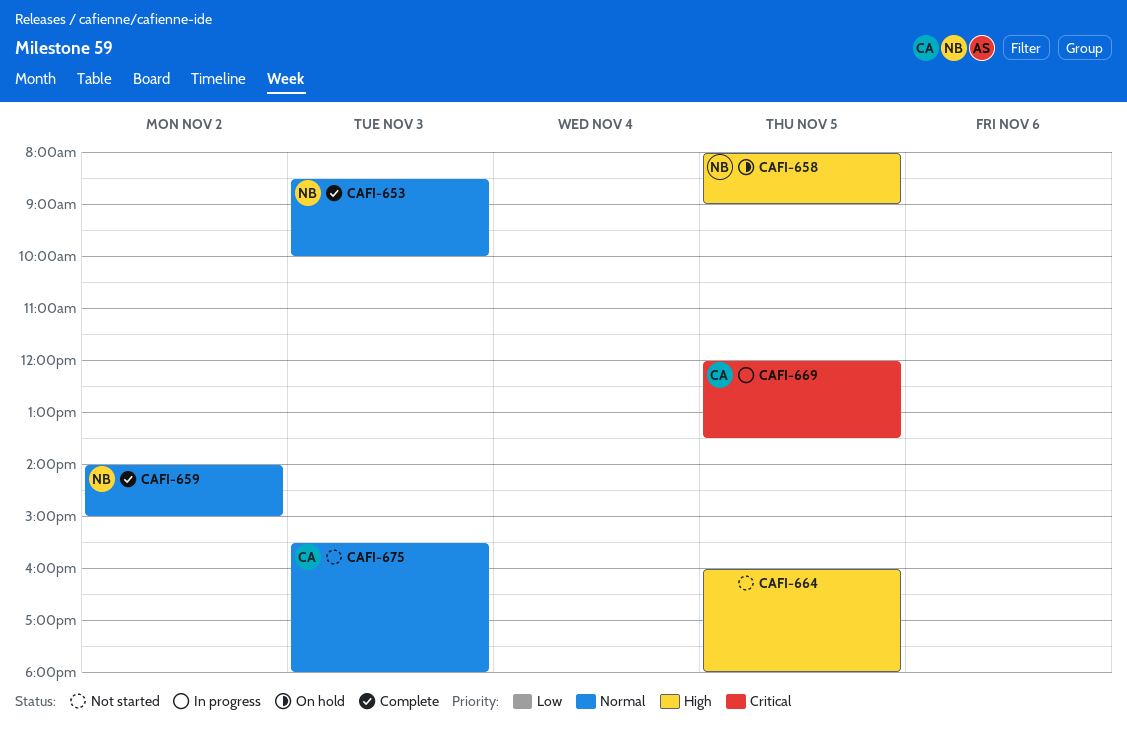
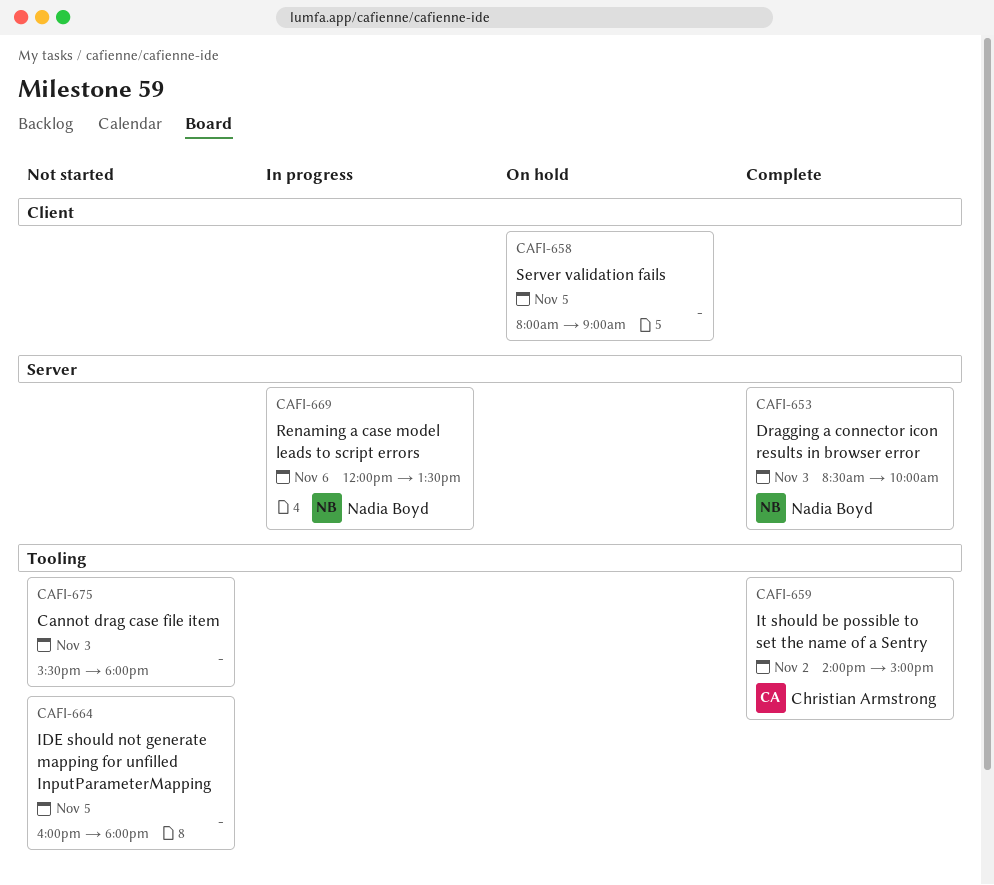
CAFI-658, owner: Nadia Boyd -> none
CAFI-659, owner: Nadia Boyd -> Christian Armstrong
CAFI-669, owner: Christian Armstrong -> Nadia Boyd
CAFI-669, day: Nov 5 -> Nov 6
CAFI-675, owner: Christian Armstrong -> none

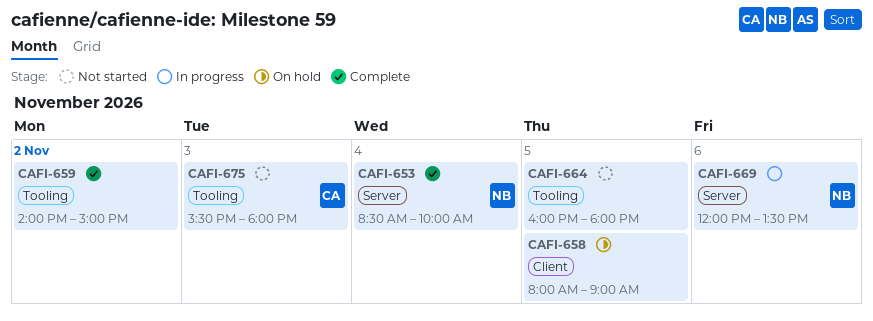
CAFI-653, day: Nov 3 -> Nov 4
CAFI-659, owner: Christian Armstrong -> none
CAFI-675, owner: none -> Christian Armstrong

